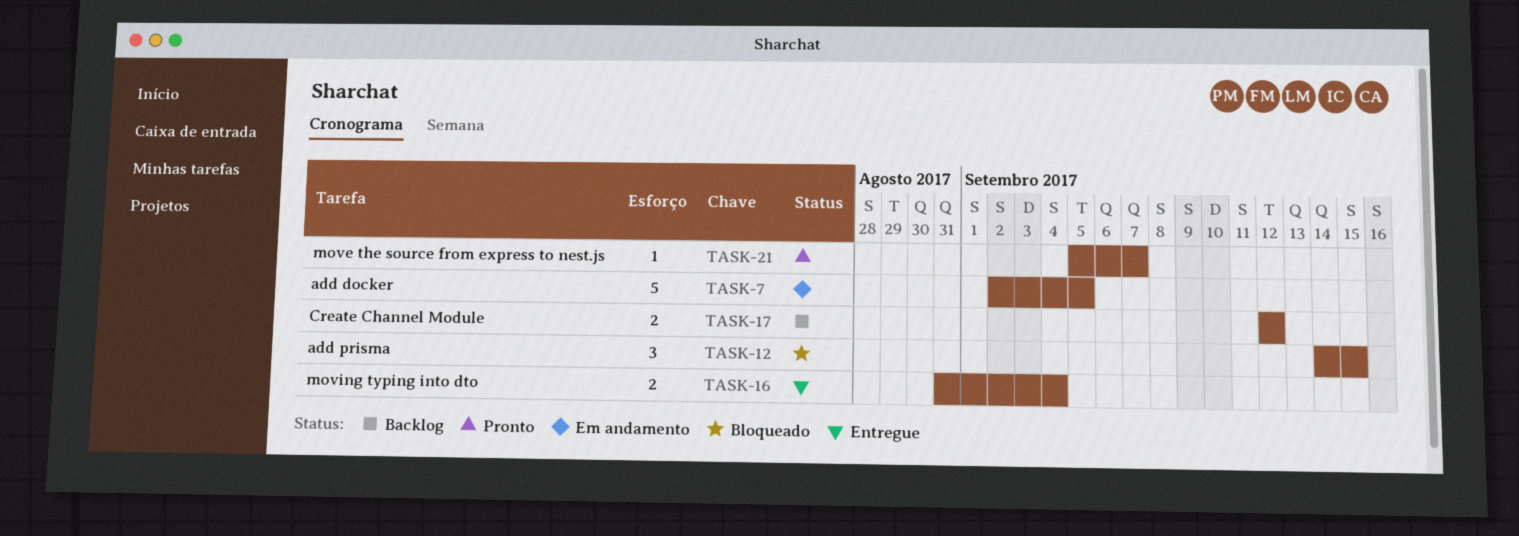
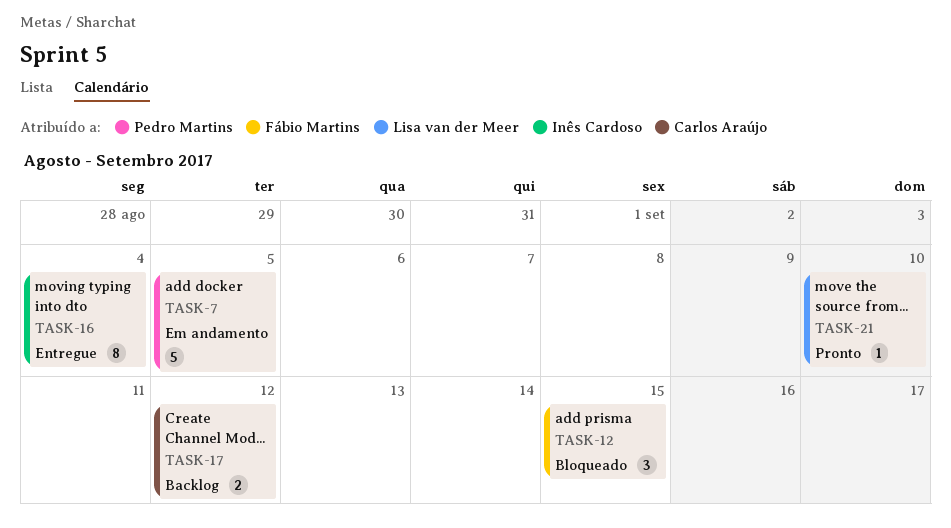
TASK-16, estimate: 2 -> 8
TASK-21, due: Sep 7 -> Sep 10

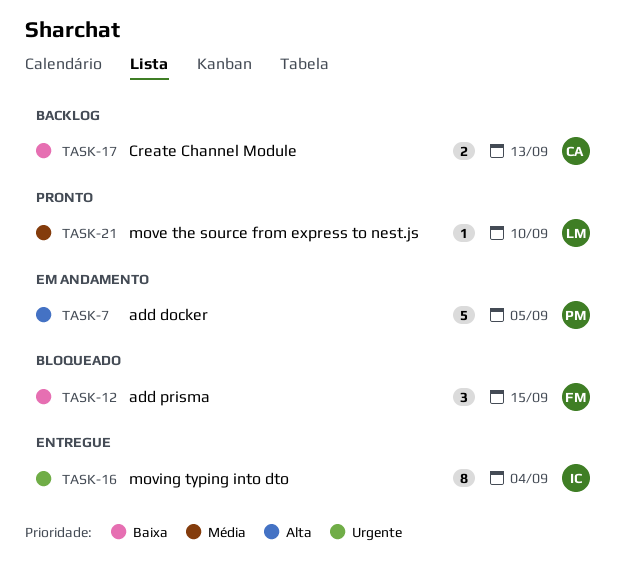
TASK-17, due: Sep 12 -> Sep 13

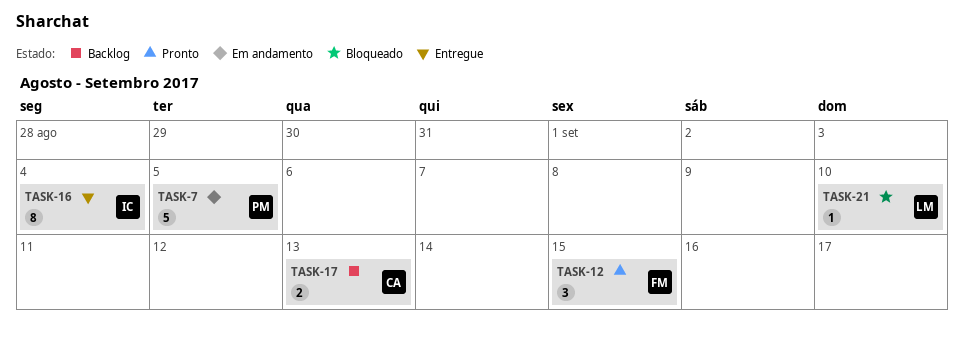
TASK-12, status: Bloqueado -> Pronto
TASK-21, status: Pronto -> Bloqueado

